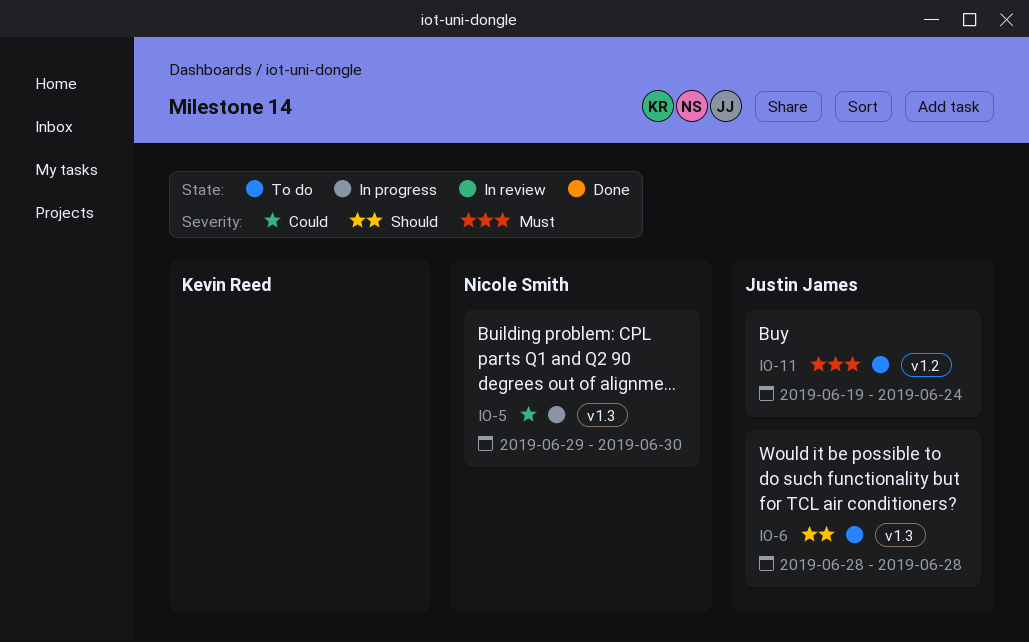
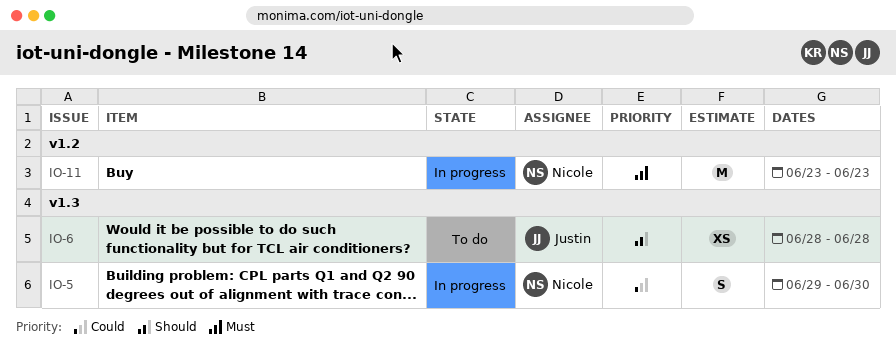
IO-11, status: To do -> In progress
IO-11, owner: Justin James -> Nicole Smith
IO-11, start: Jun 19 -> Jun 23
IO-11, due: Jun 24 -> Jun 23

